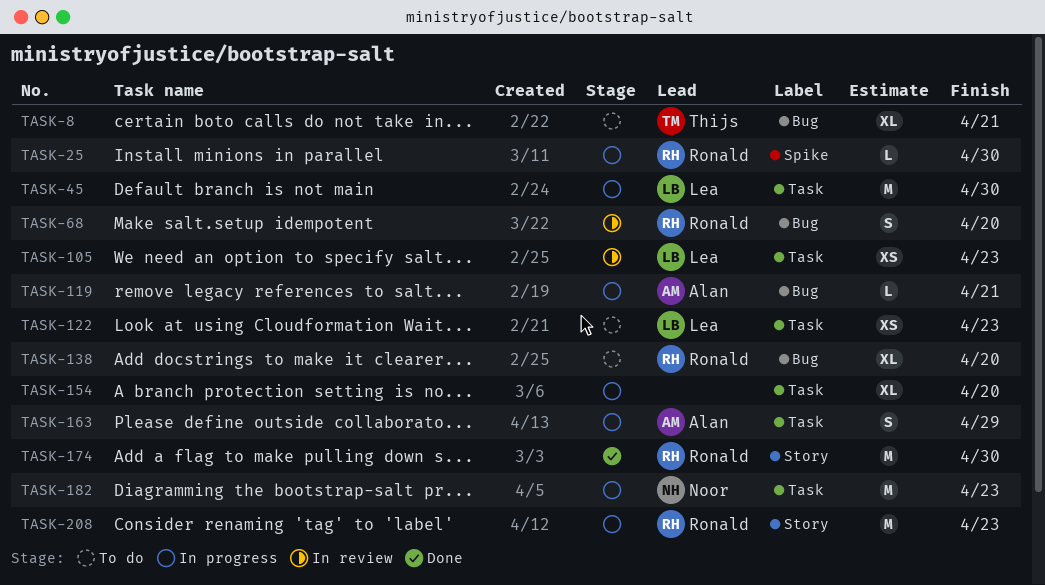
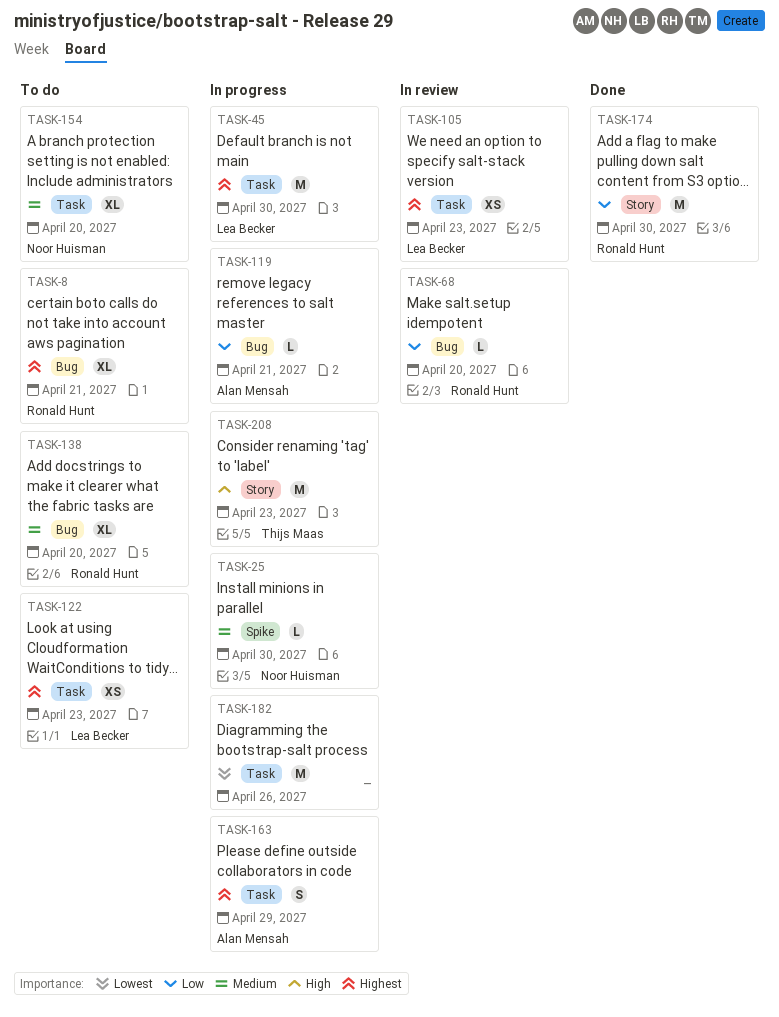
TASK-8, owner: Thijs Maas -> Ronald Hunt
TASK-25, owner: Ronald Hunt -> Noor Huisman
TASK-68, estimate: S -> L
TASK-154, status: In progress -> To do
TASK-154, owner: none -> Noor Huisman
TASK-182, owner: Noor Huisman -> none
TASK-182, due: Apr 23 -> Apr 26
TASK-208, owner: Ronald Hunt -> Thijs Maas

